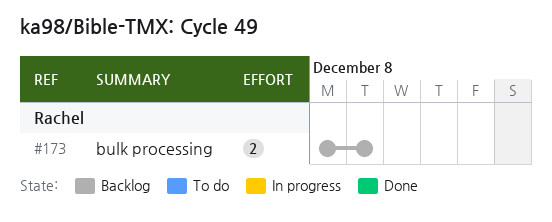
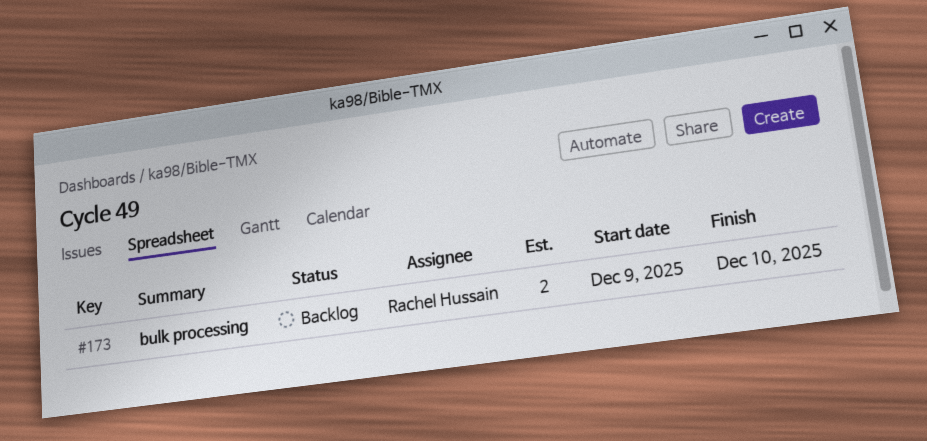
#173, start: Dec 8 -> Dec 9
#173, due: Dec 9 -> Dec 10

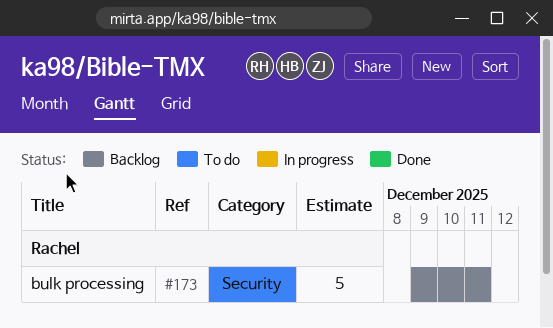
#173, estimate: 2 -> 5
#173, due: Dec 10 -> Dec 11

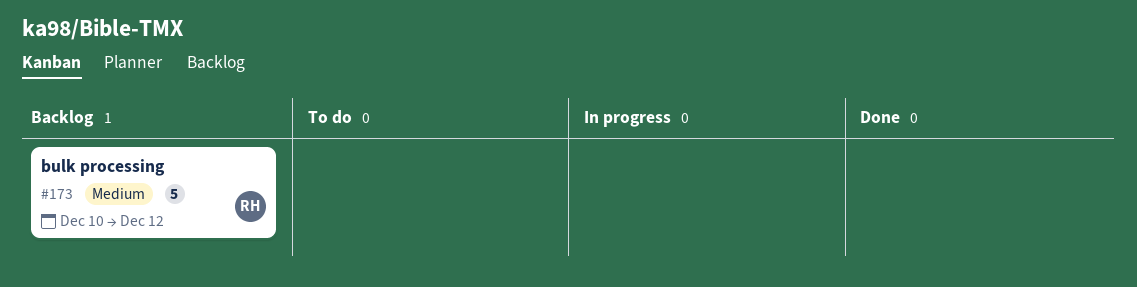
#173, start: Dec 9 -> Dec 10
#173, due: Dec 11 -> Dec 12

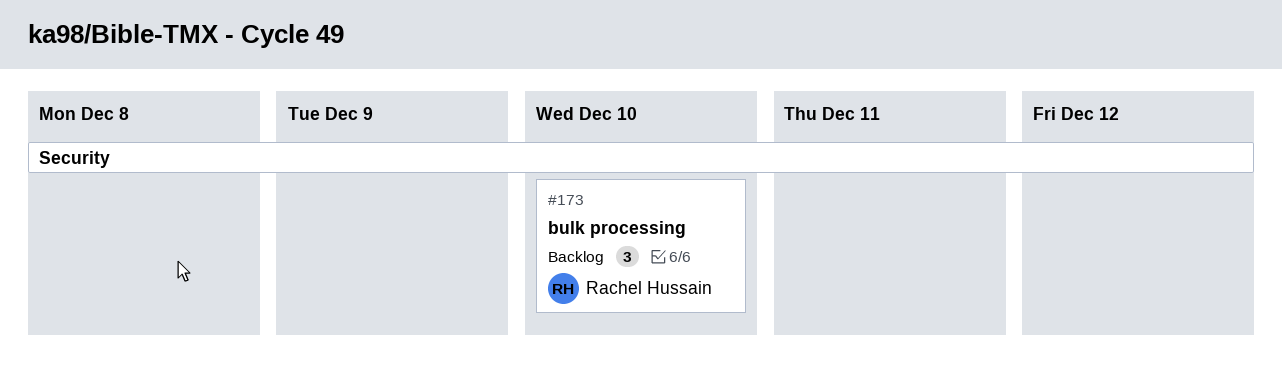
#173, estimate: 5 -> 3
#173, due: Dec 12 -> Dec 10

